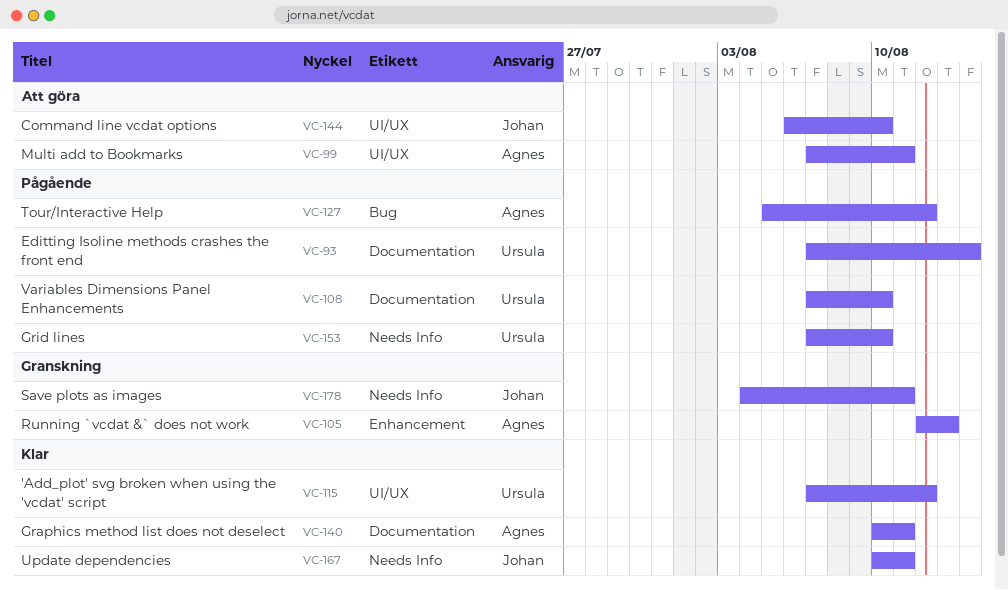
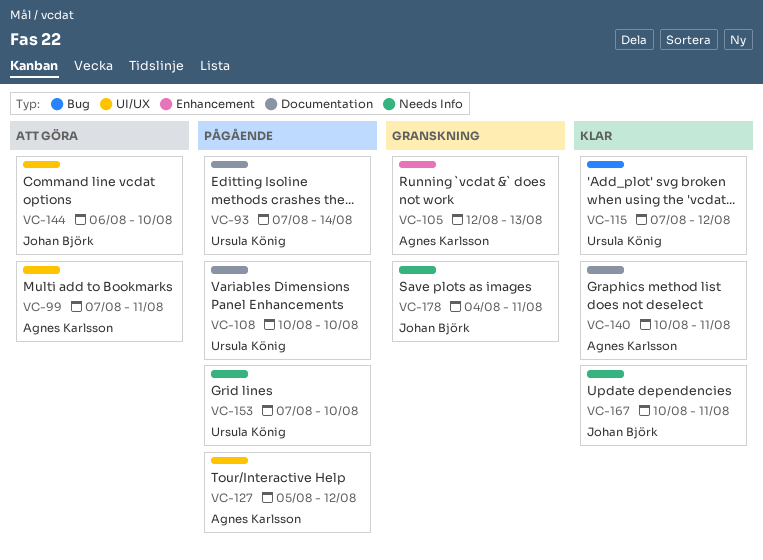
VC-108, start: Aug 7 -> Aug 10
VC-115, label: UI/UX -> Bug
VC-127, label: Bug -> UI/UX

